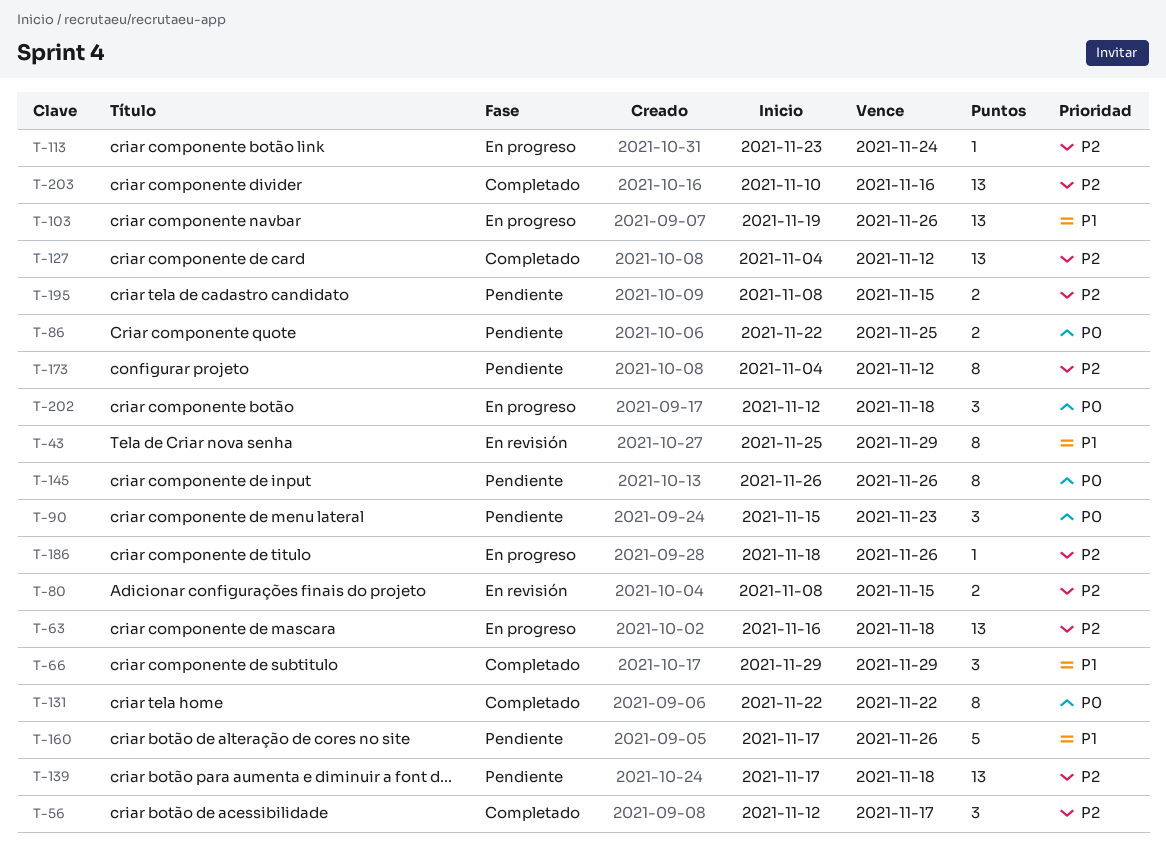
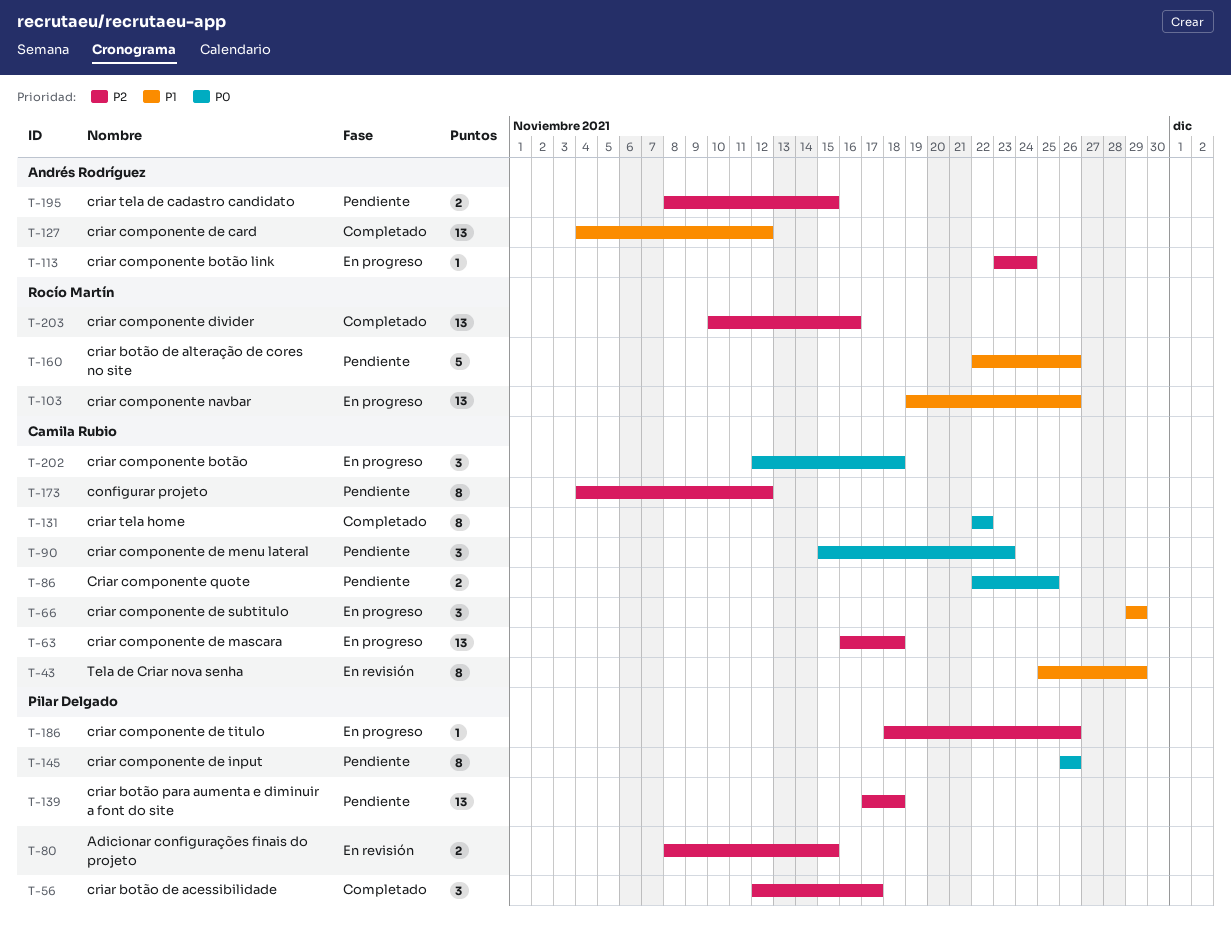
T-66, status: Completado -> En progreso
T-127, priority: P2 -> P1
T-160, start: Nov 17 -> Nov 22

